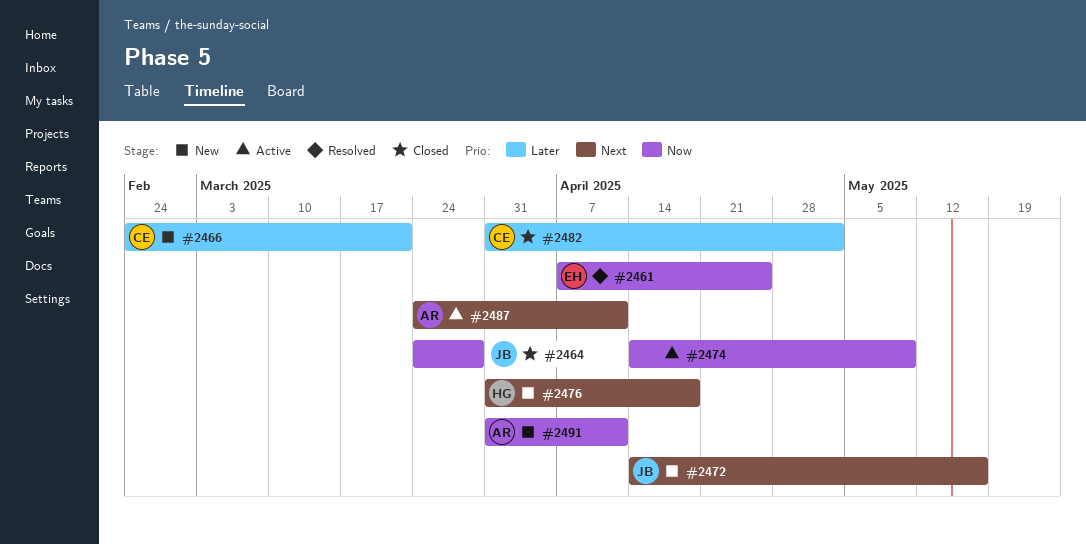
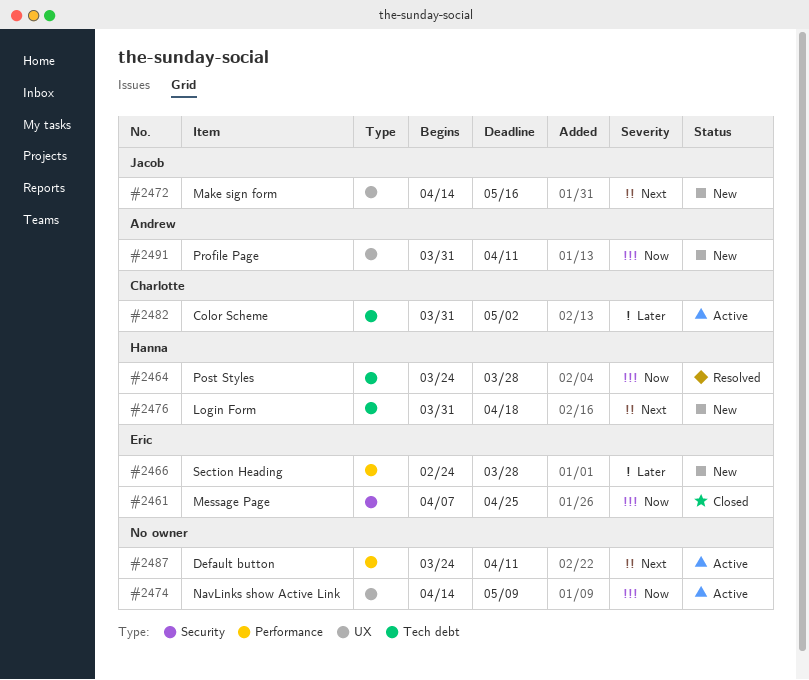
#2461, status: Resolved -> Closed
#2464, status: Closed -> Resolved
#2464, owner: Jacob -> Hanna
#2466, owner: Charlotte -> Eric
#2466, due: Mar 21 -> Mar 28
#2482, status: Closed -> Active
#2487, owner: Andrew -> none

